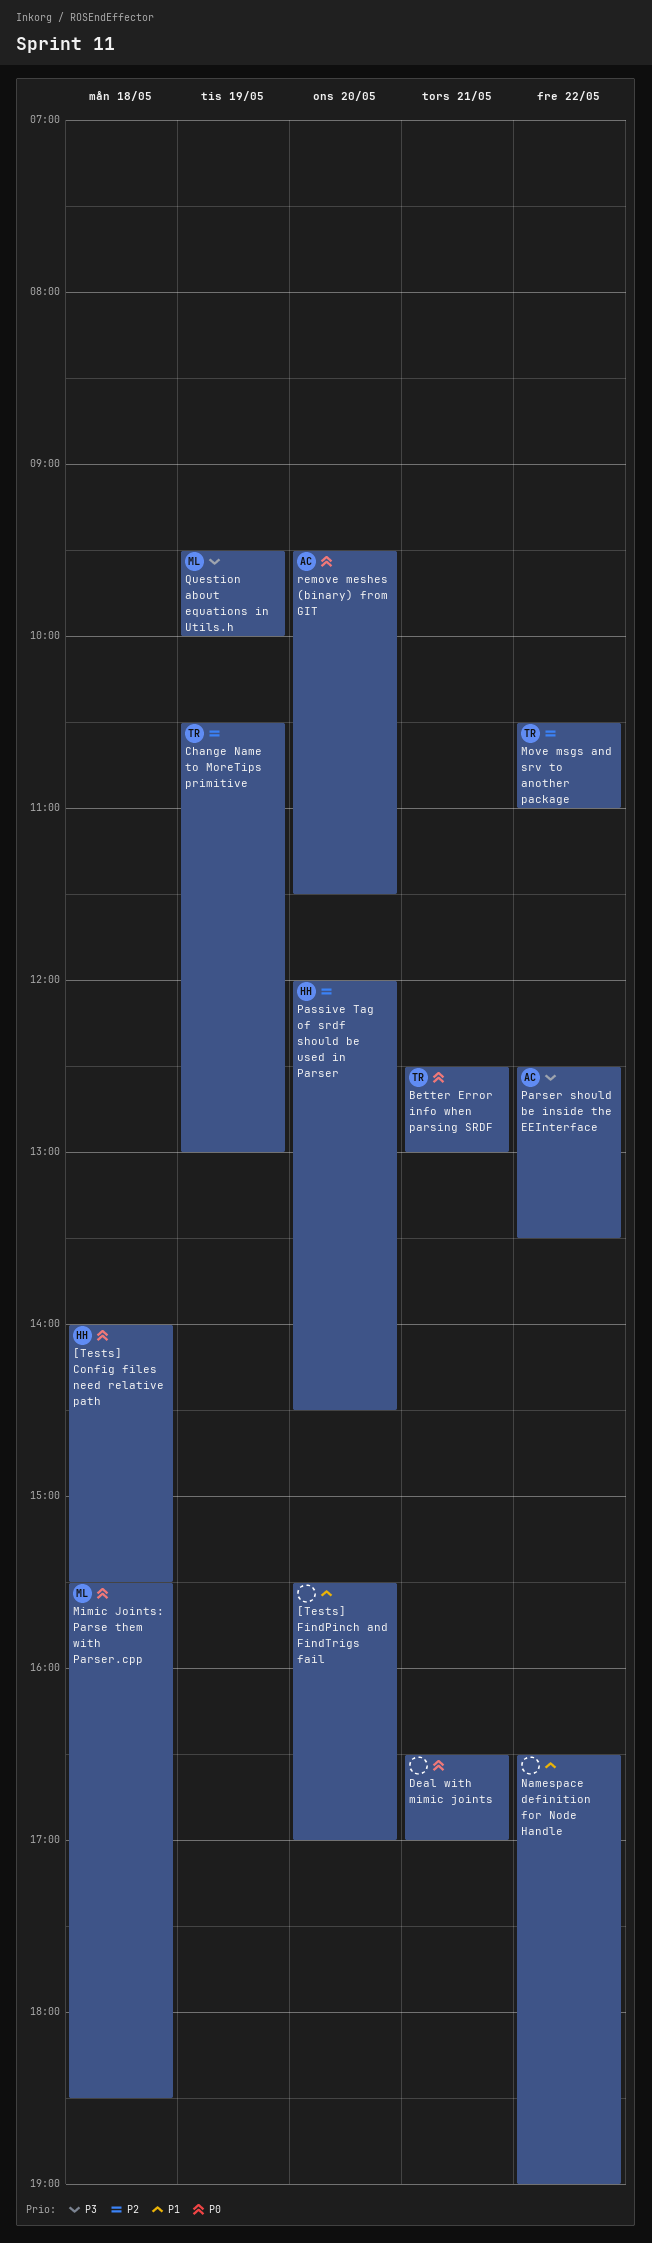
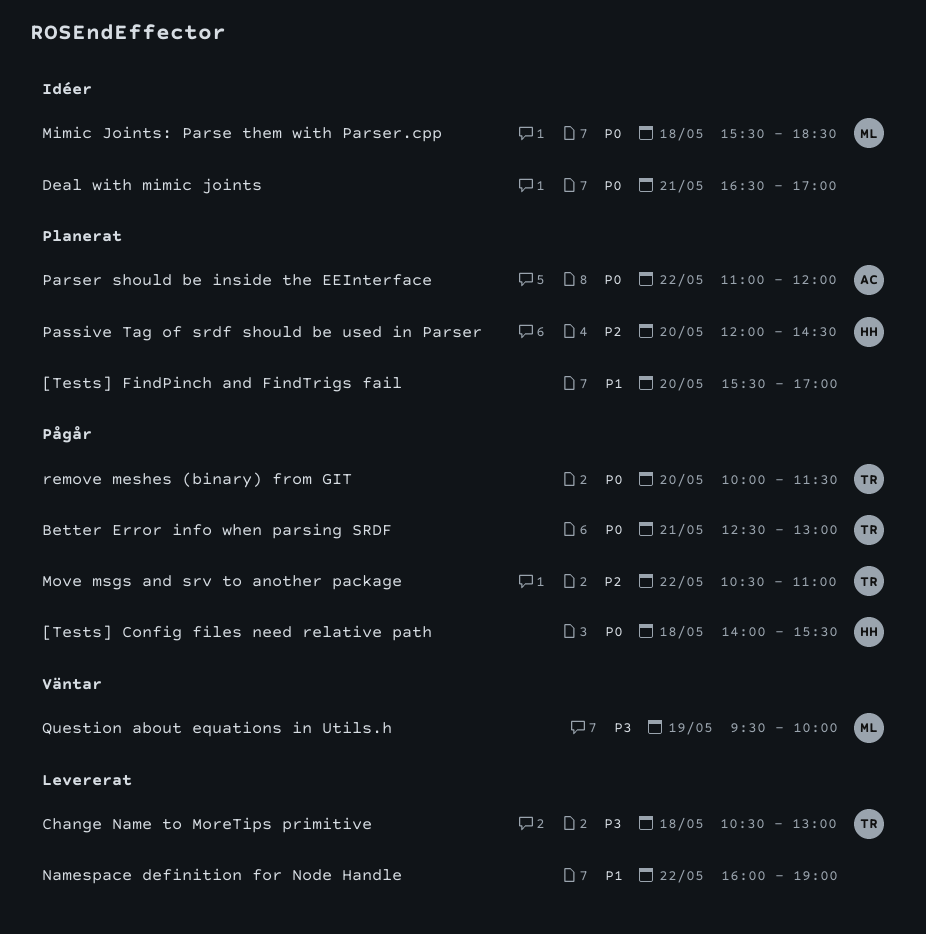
Change Name to MoreTips primitive, priority: P2 -> P3
Change Name to MoreTips primitive, day: May 19 -> May 18
Namespace definition for Node Handle, begins: 16:30 -> 16:00
Parser should be inside the EEInterface, priority: P3 -> P0
Parser should be inside the EEInterface, begins: 12:30 -> 11:00
Parser should be inside the EEInterface, ends: 13:30 -> 12:00
remove meshes (binary) from GIT, owner: AC -> TR
remove meshes (binary) from GIT, begins: 09:30 -> 10:00

